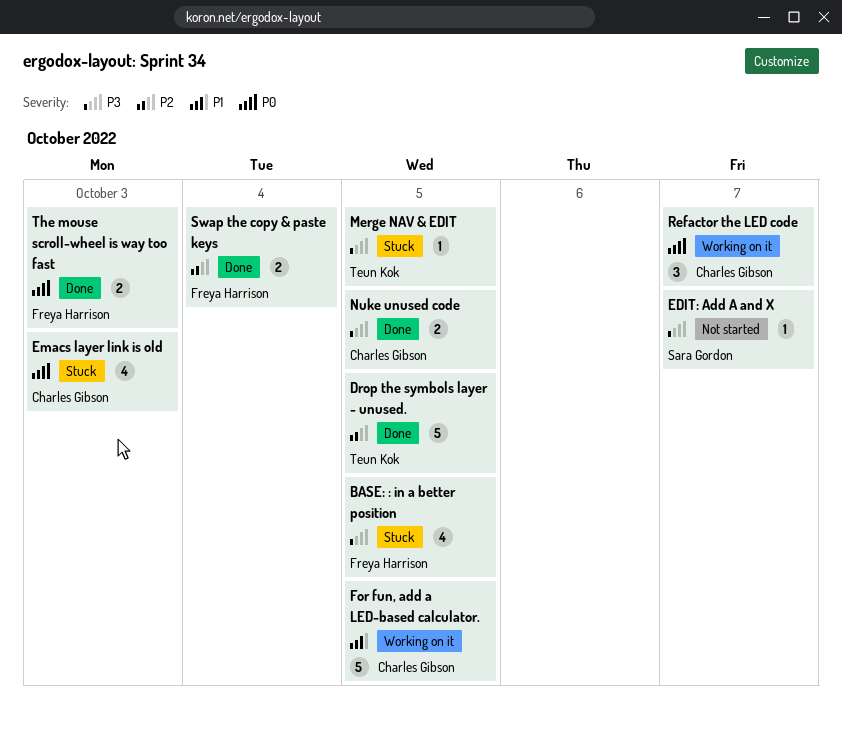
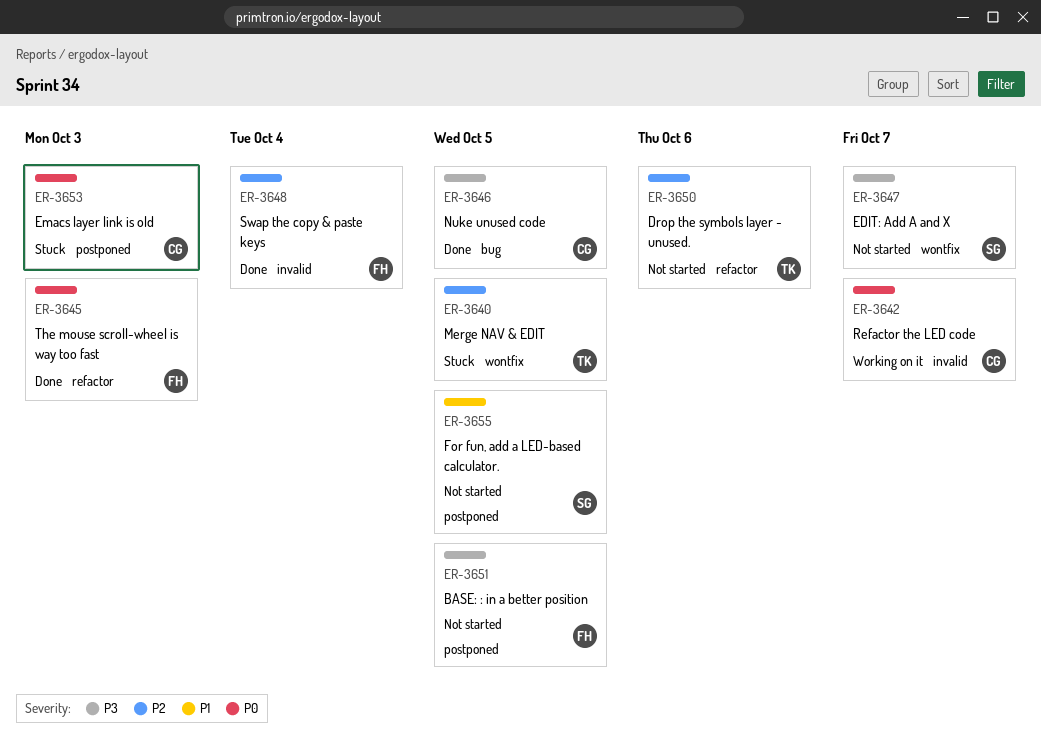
BASE: : in a better position, status: Stuck -> Not started
Drop the symbols layer - unused., status: Done -> Not started
Drop the symbols layer - unused., due: Oct 5 -> Oct 6
For fun, add a LED-based calculator., status: Working on it -> Not started
For fun, add a LED-based calculator., owner: Charles Gibson -> Sara Gordon
Merge NAV & EDIT, priority: P3 -> P2

